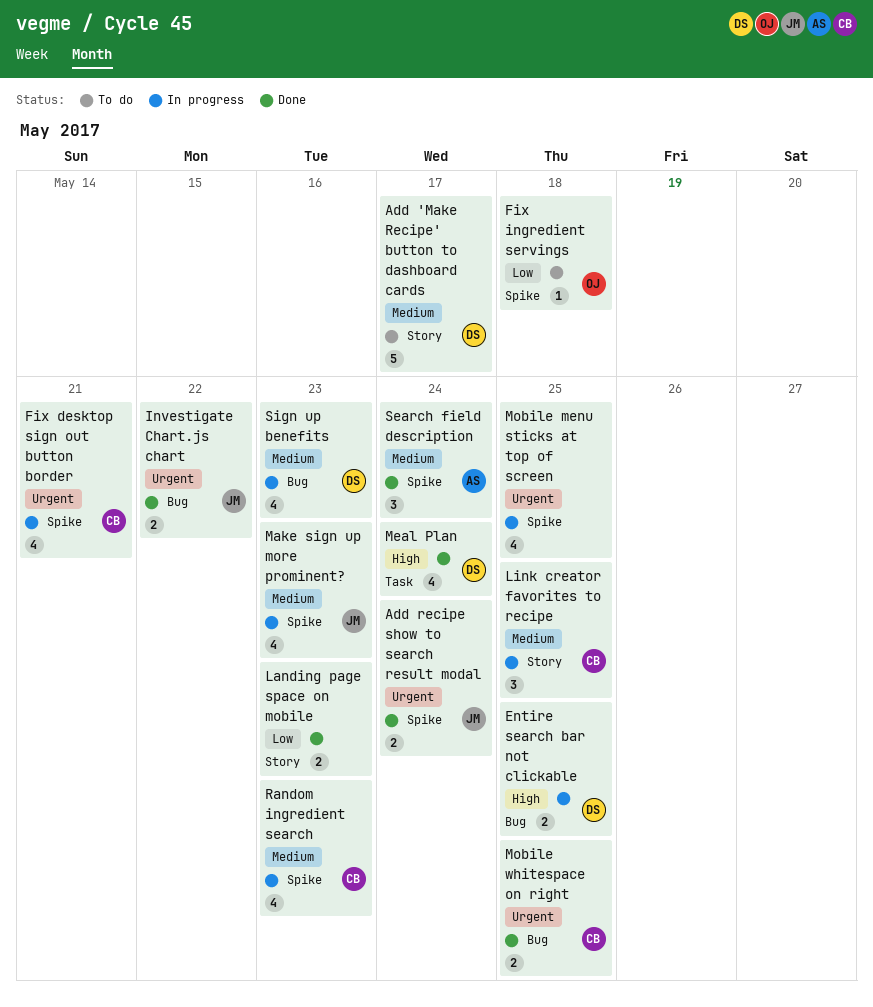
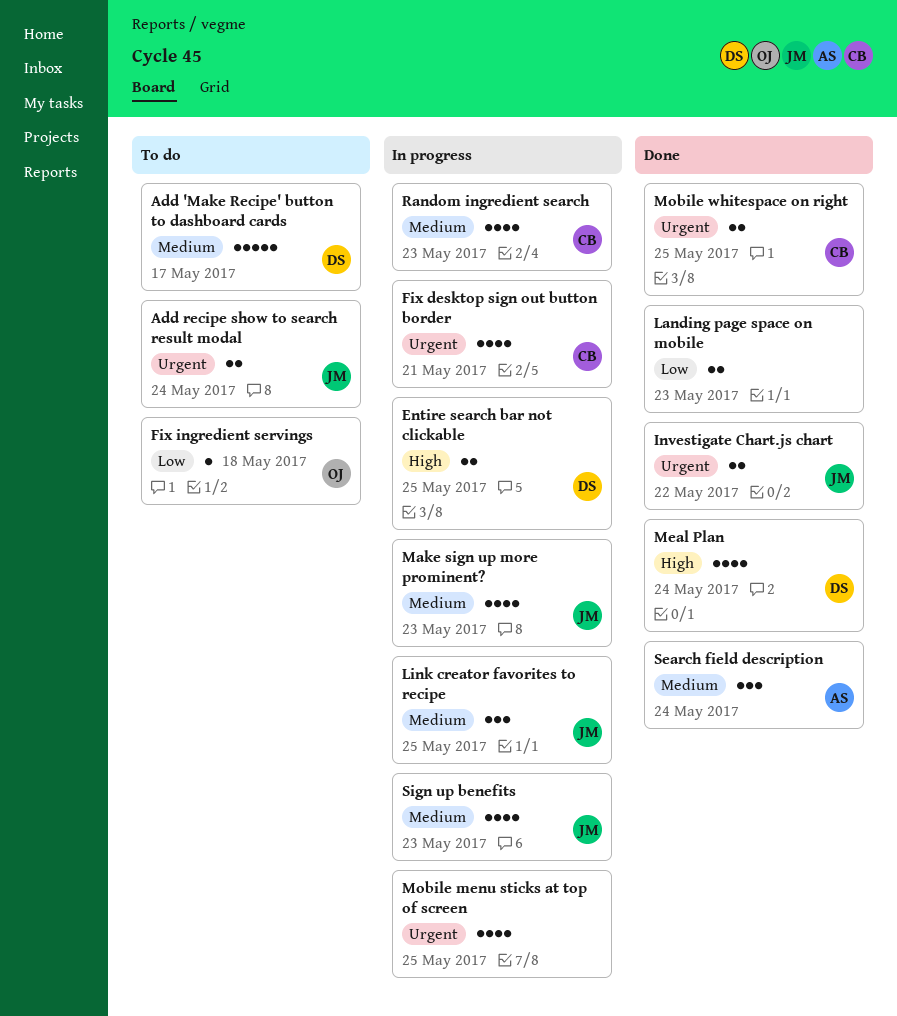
Add recipe show to search result modal, status: Done -> To do
Link creator favorites to recipe, owner: CB -> JM
Sign up benefits, owner: DS -> JM

